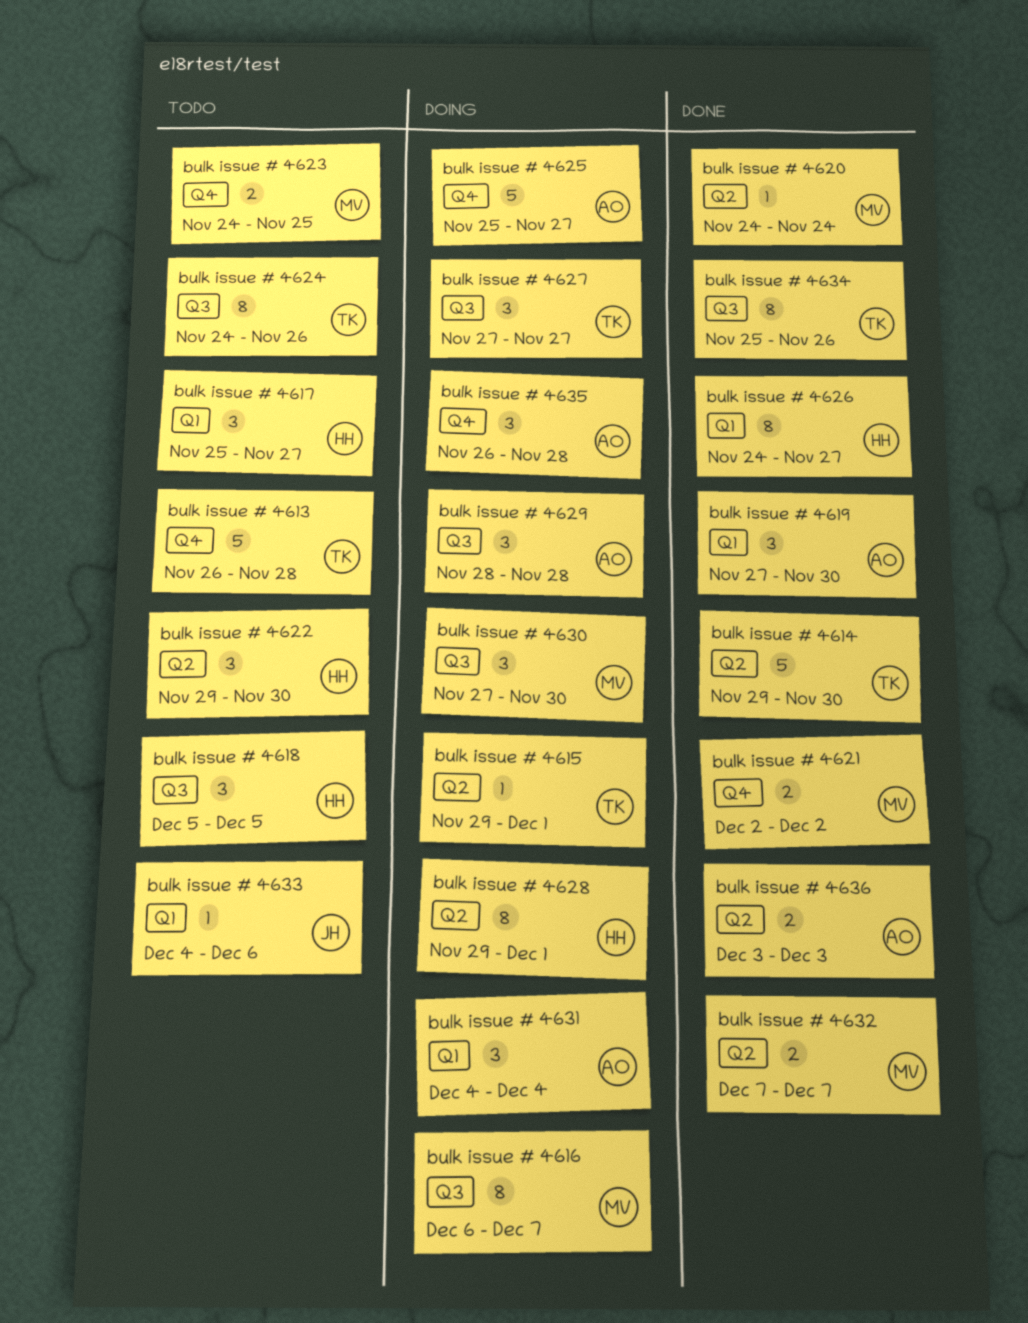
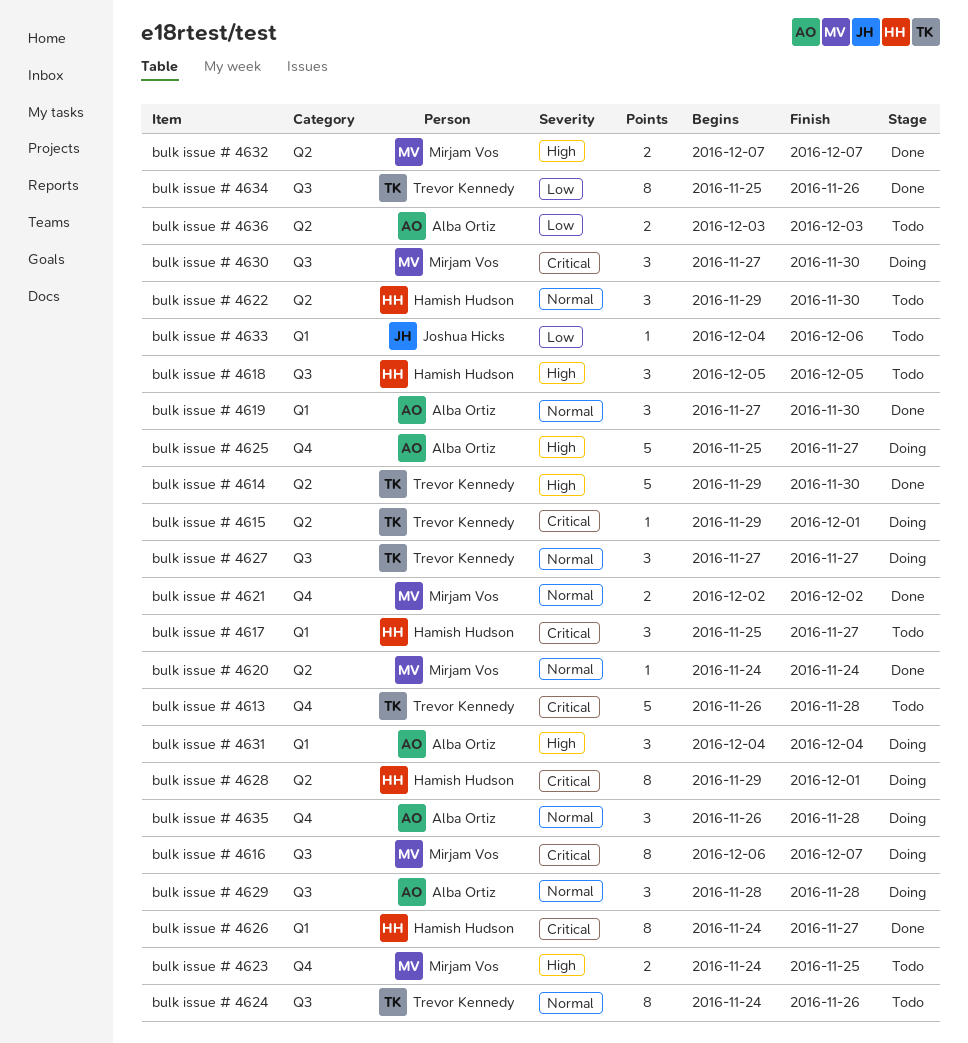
bulk issue # 4636, status: Done -> Todo

